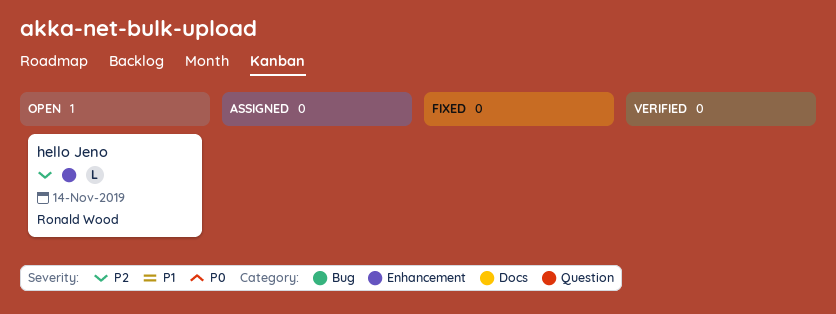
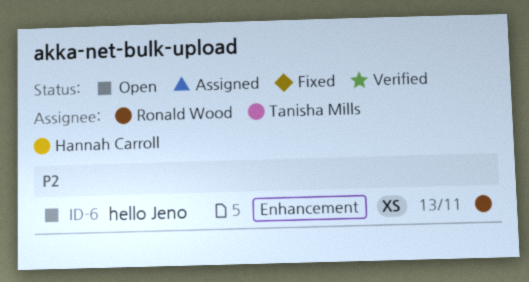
hello Jeno, estimate: L -> XS
hello Jeno, due: Nov 14 -> Nov 13

